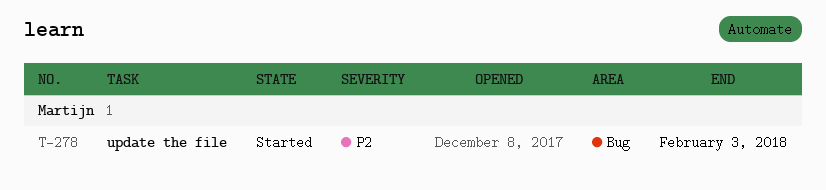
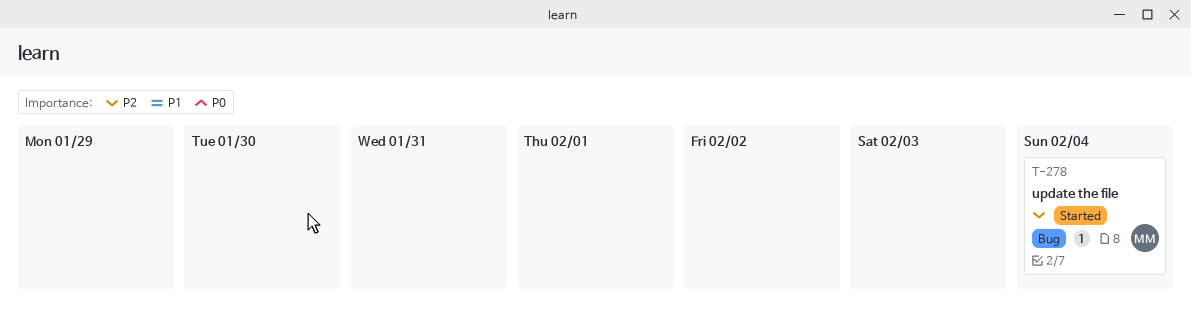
T-278, due: Feb 3 -> Feb 4

